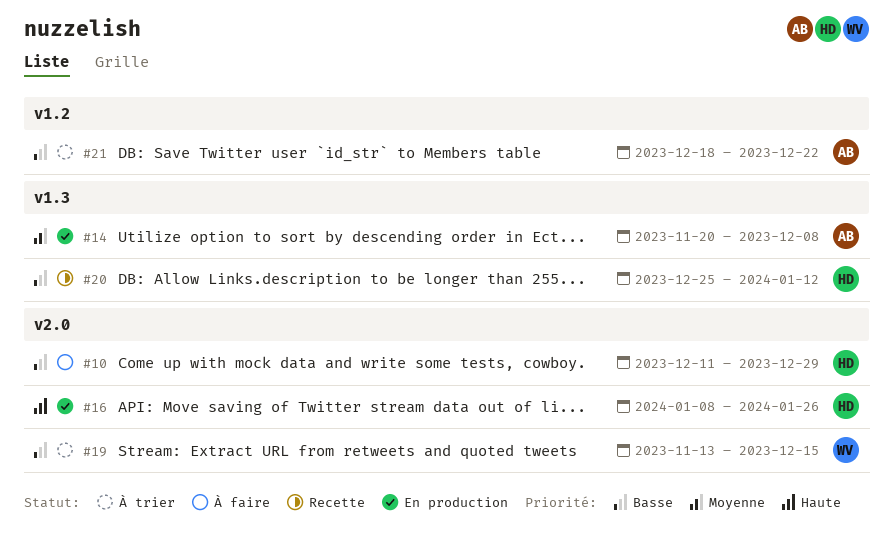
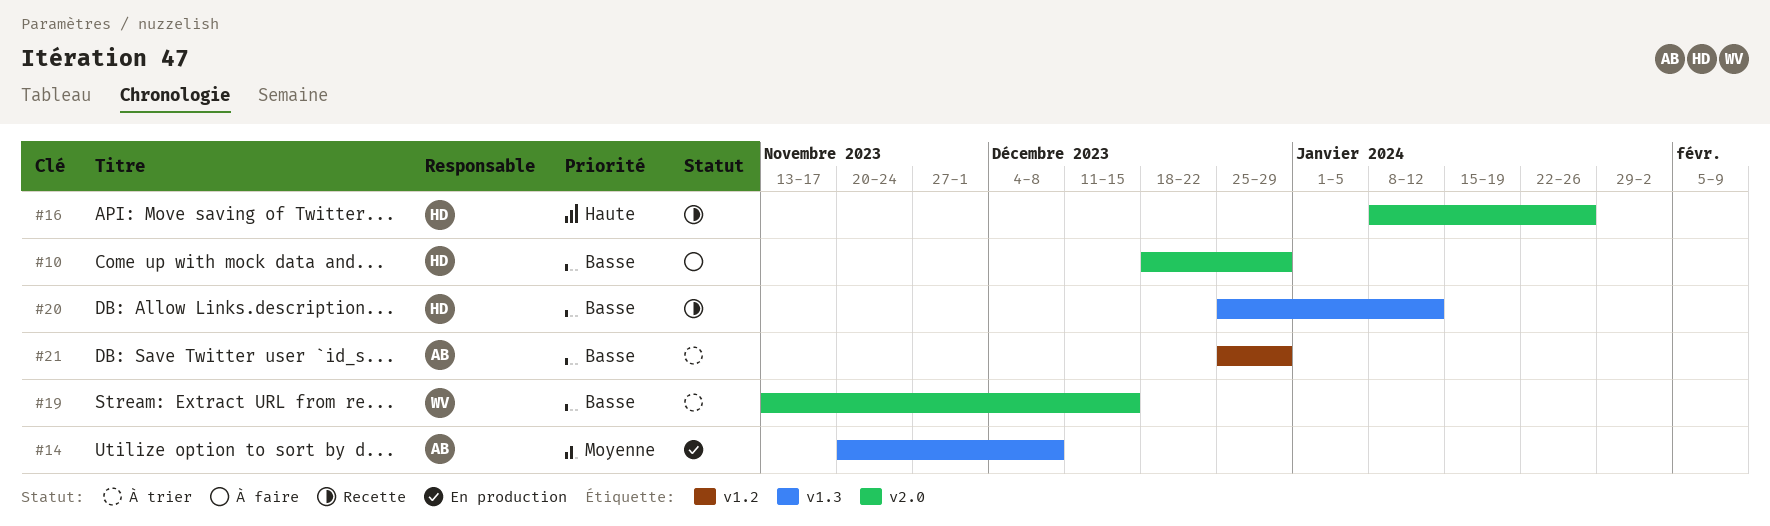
#10, start: Dec 11 -> Dec 18
#16, status: En production -> Recette
#21, start: Dec 18 -> Dec 25
#21, due: Dec 22 -> Dec 29

